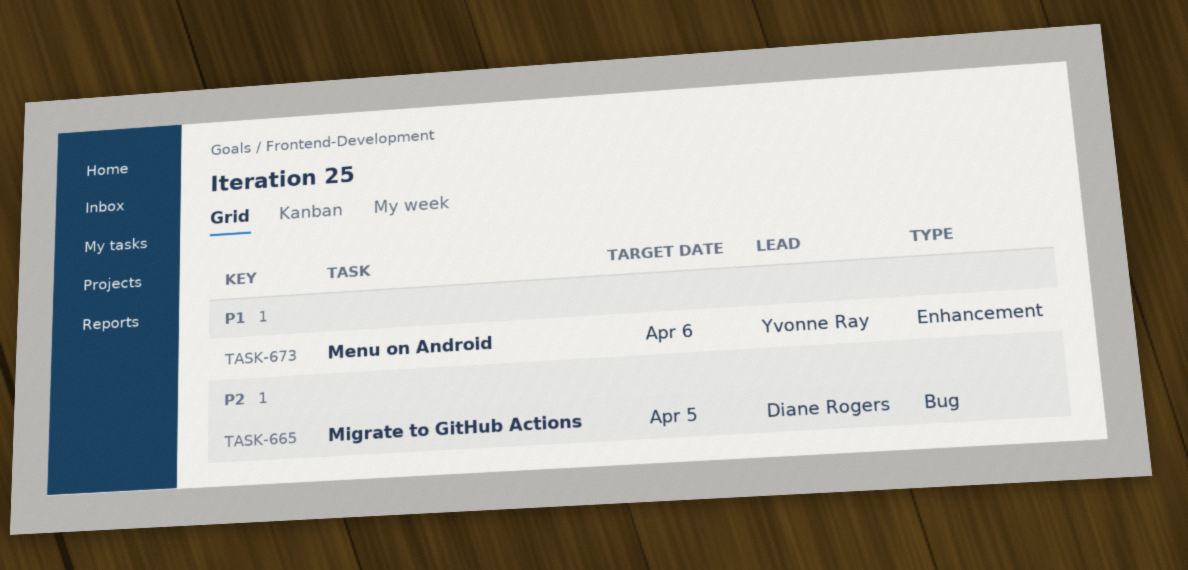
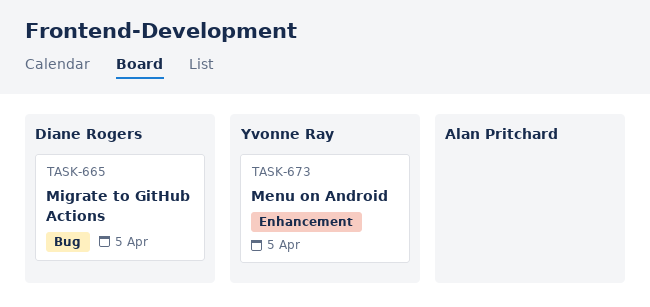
TASK-673, due: Apr 6 -> Apr 5

